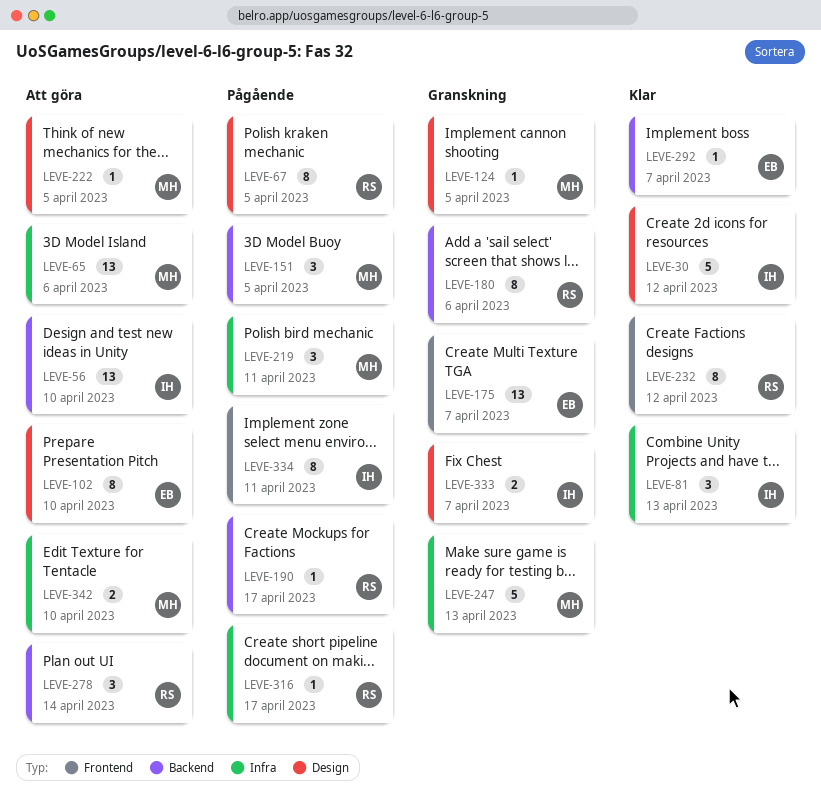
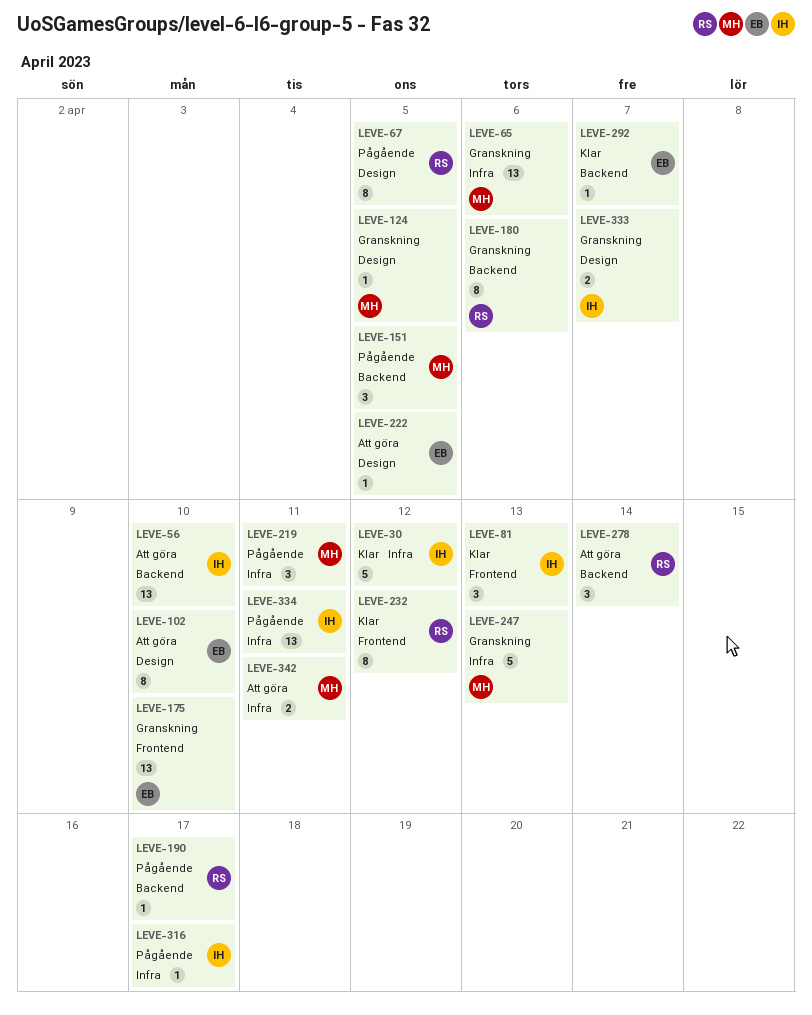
LEVE-30, label: Design -> Infra
LEVE-65, status: Att göra -> Granskning
LEVE-81, label: Infra -> Frontend
LEVE-175, due: Apr 7 -> Apr 10
LEVE-222, owner: MH -> EB
LEVE-316, owner: RS -> IH
LEVE-334, label: Frontend -> Infra
LEVE-334, estimate: 8 -> 13
LEVE-342, due: Apr 10 -> Apr 11

